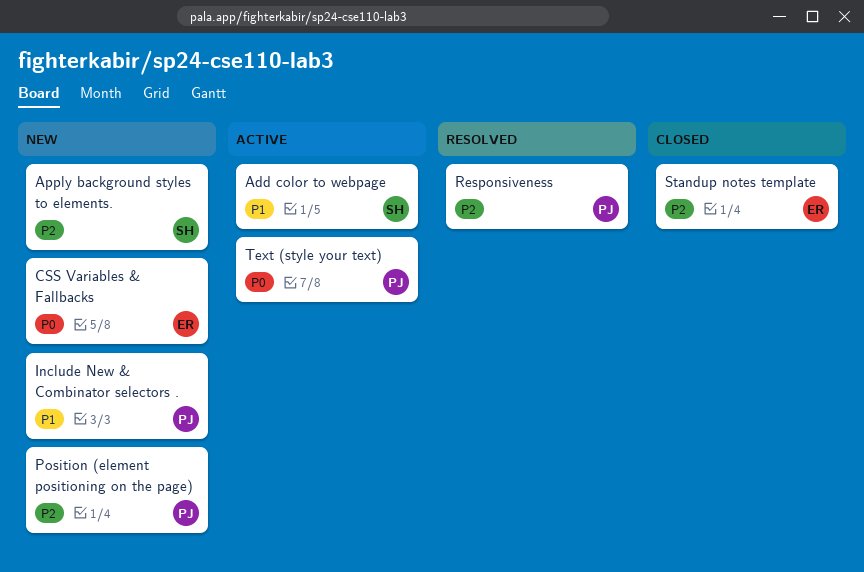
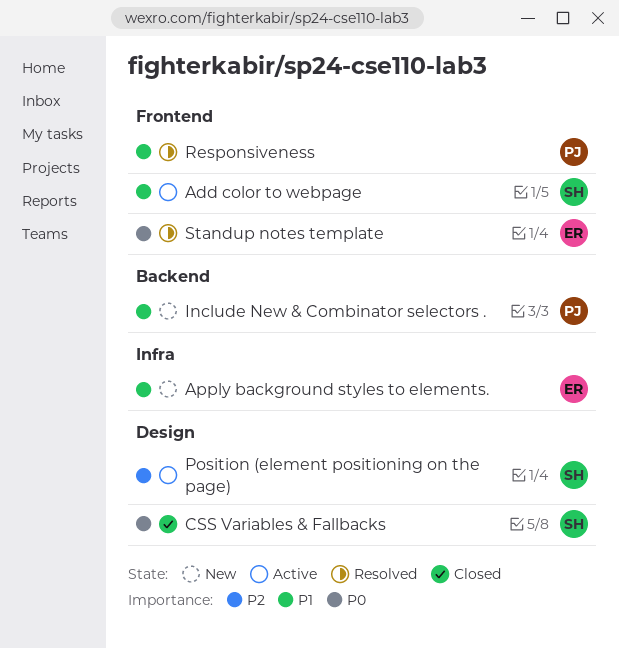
Apply background styles to elements., owner: SH -> ER
Apply background styles to elements., priority: P2 -> P1
CSS Variables & Fallbacks, status: New -> Closed
CSS Variables & Fallbacks, owner: ER -> SH
Position (element positioning on the page), status: New -> Active
Position (element positioning on the page), owner: PJ -> SH
Responsiveness, priority: P2 -> P1
Standup notes template, status: Closed -> Resolved
Standup notes template, priority: P2 -> P0
Text (style your text): present -> none

